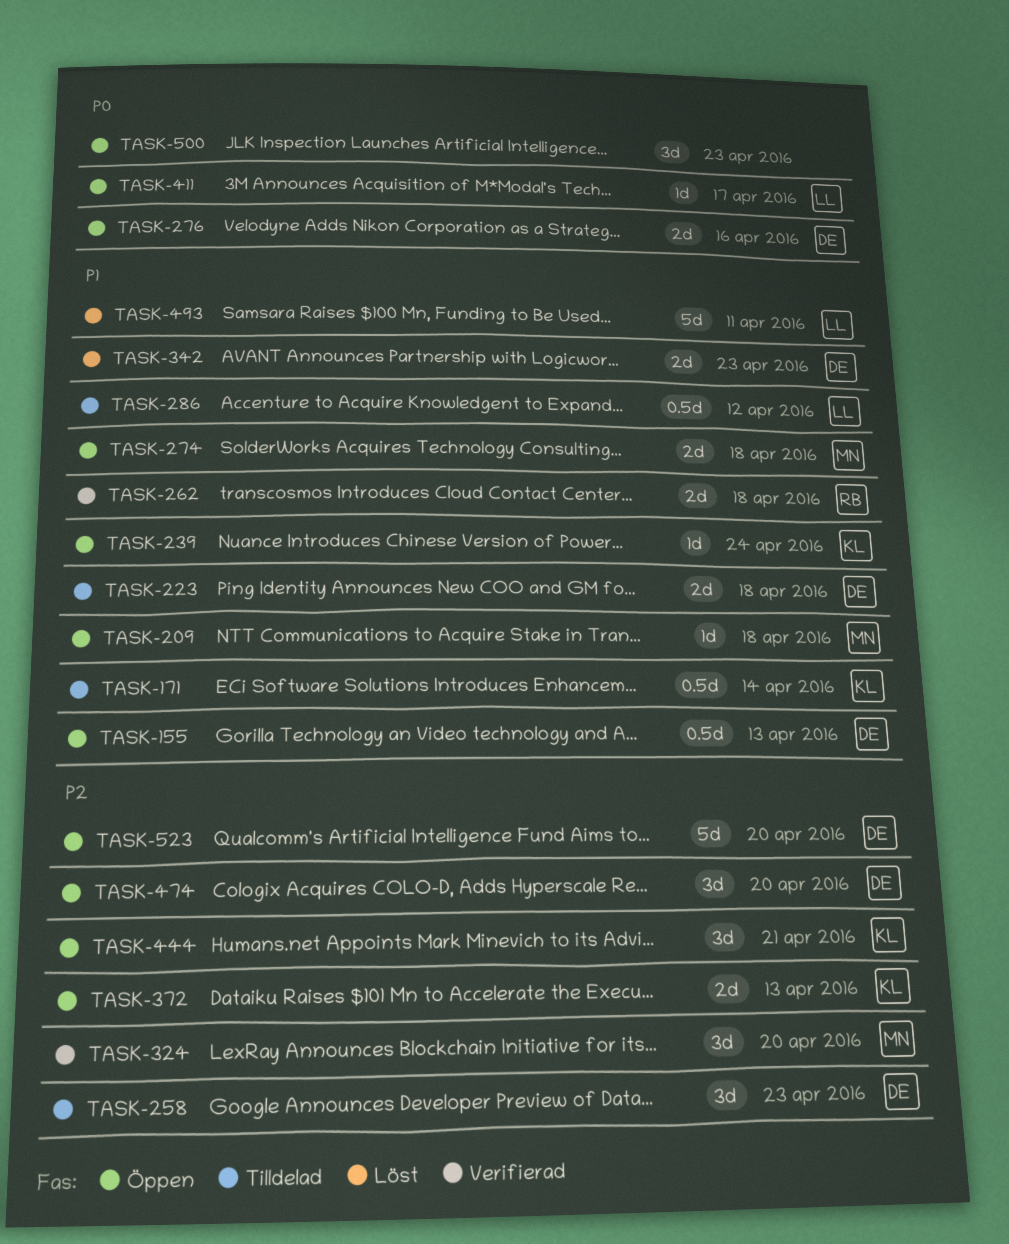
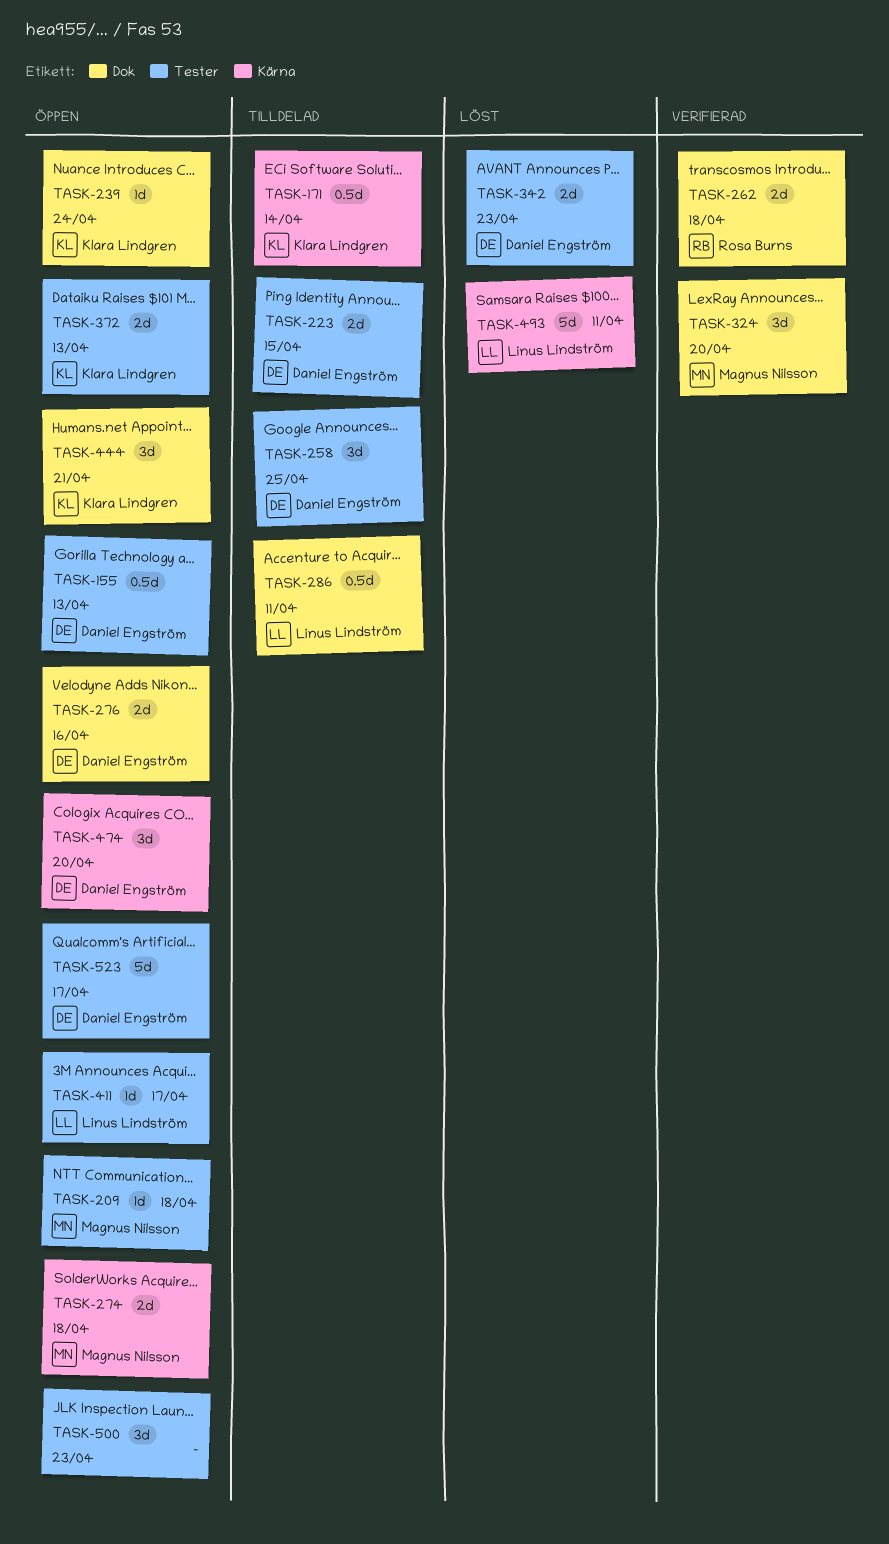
TASK-223, due: Apr 18 -> Apr 15
TASK-258, due: Apr 23 -> Apr 25
TASK-286, due: Apr 12 -> Apr 11
TASK-523, due: Apr 20 -> Apr 17

